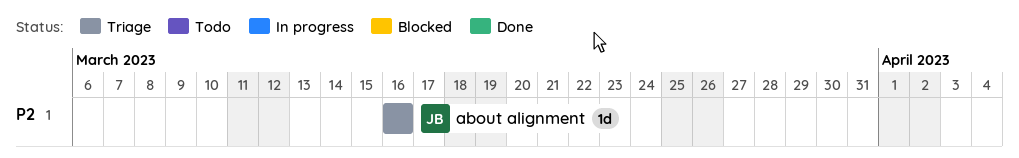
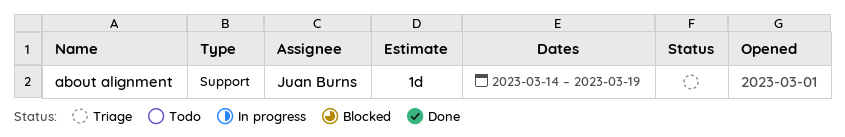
about alignment, start: Mar 16 -> Mar 14
about alignment, due: Mar 16 -> Mar 19

